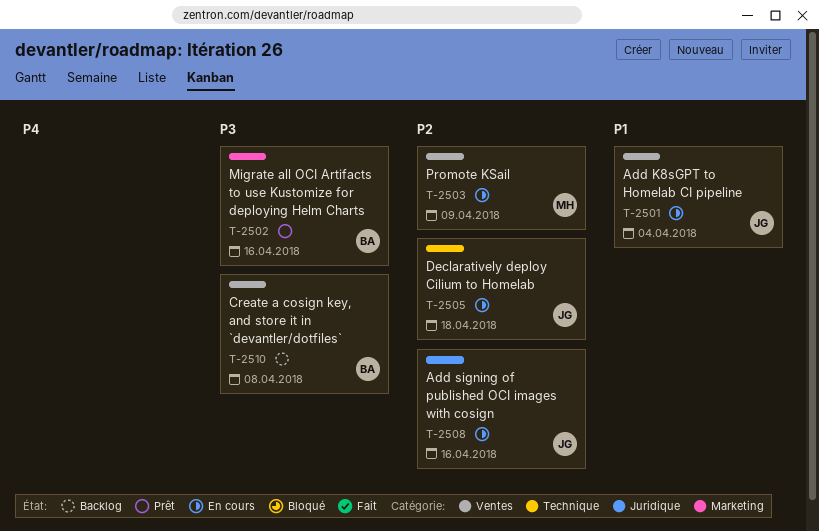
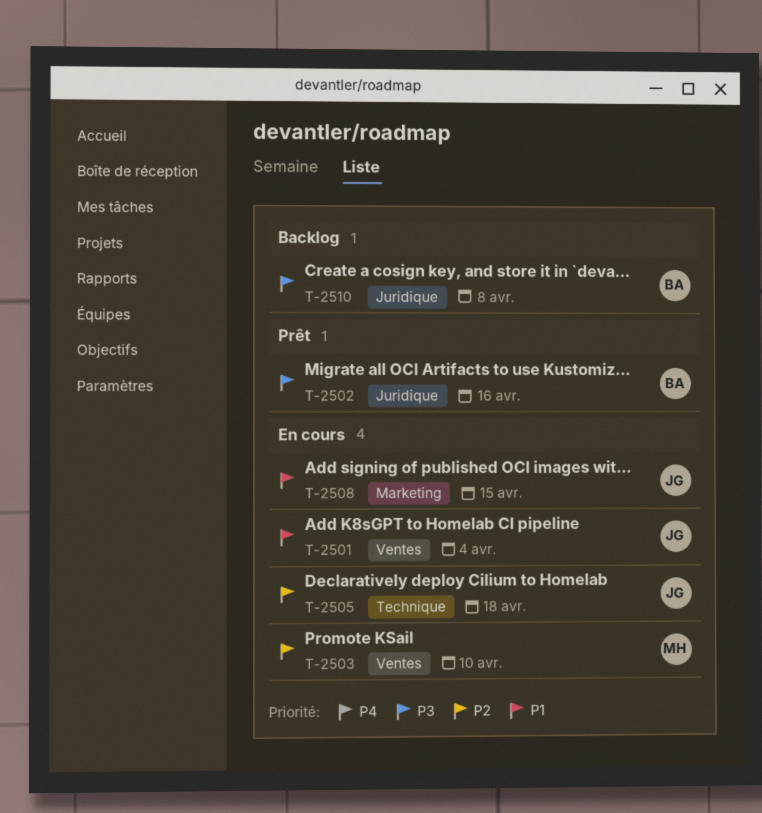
T-2502, label: Marketing -> Juridique
T-2503, due: Apr 9 -> Apr 10
T-2508, priority: P2 -> P1
T-2508, label: Juridique -> Marketing
T-2508, due: Apr 16 -> Apr 15
T-2510, label: Ventes -> Juridique

